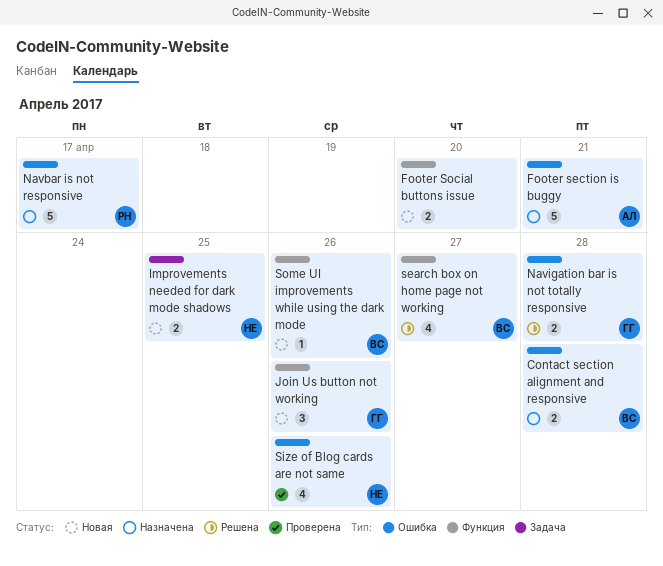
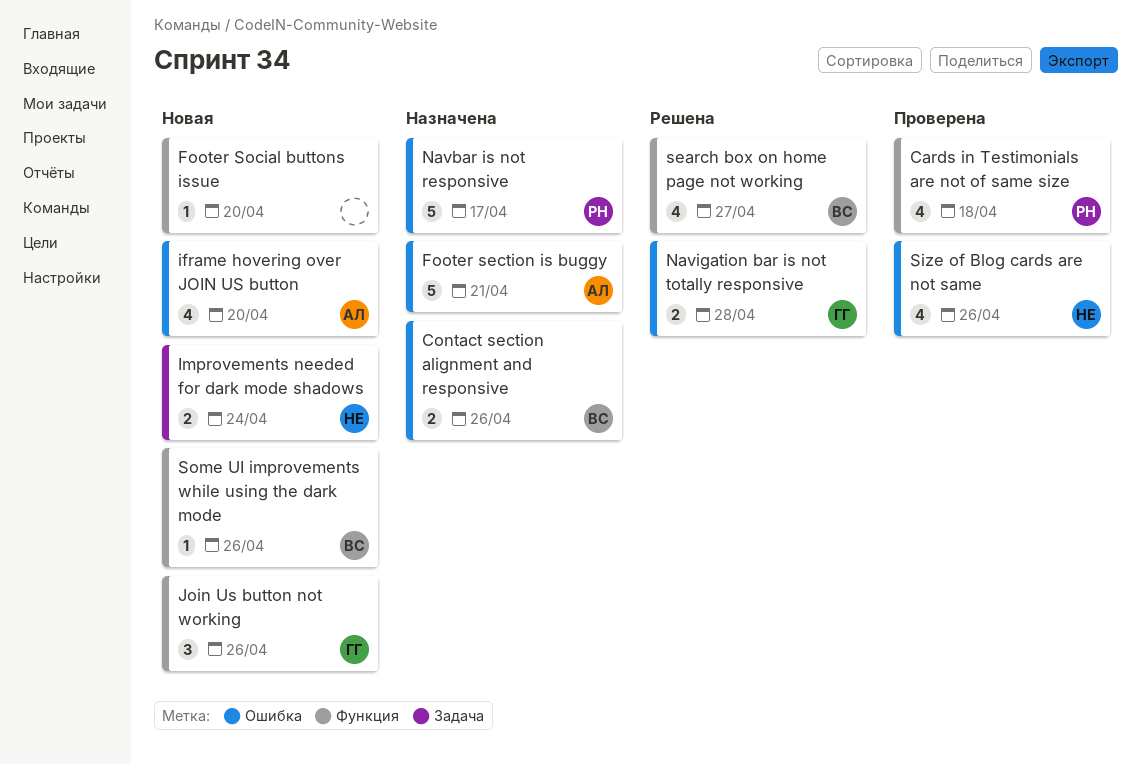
Cards in Testimonials are not of same size: none -> present
Contact section alignment and responsive, due: Apr 28 -> Apr 26
Footer Social buttons issue, estimate: 2 -> 1
iframe hovering over JOIN US button: none -> present
Improvements needed for dark mode shadows, due: Apr 25 -> Apr 24

